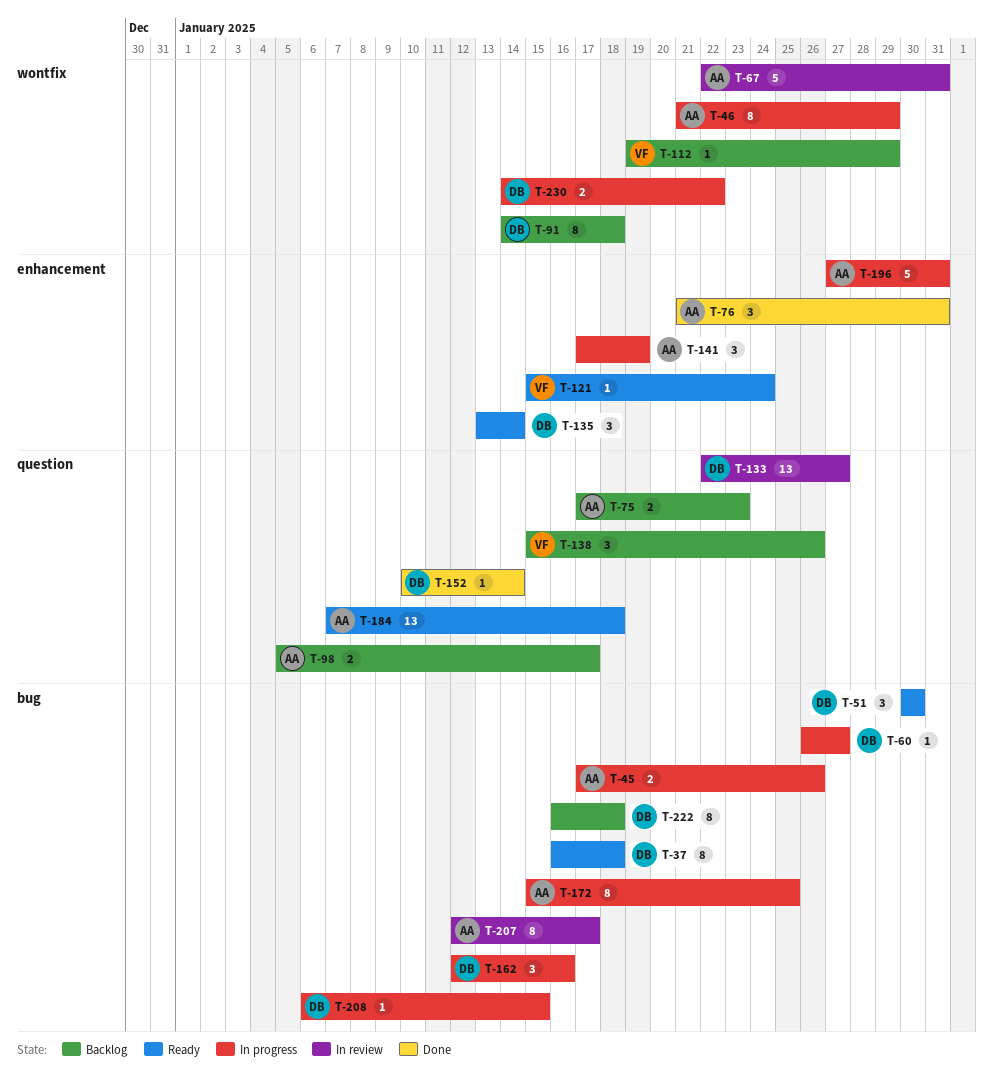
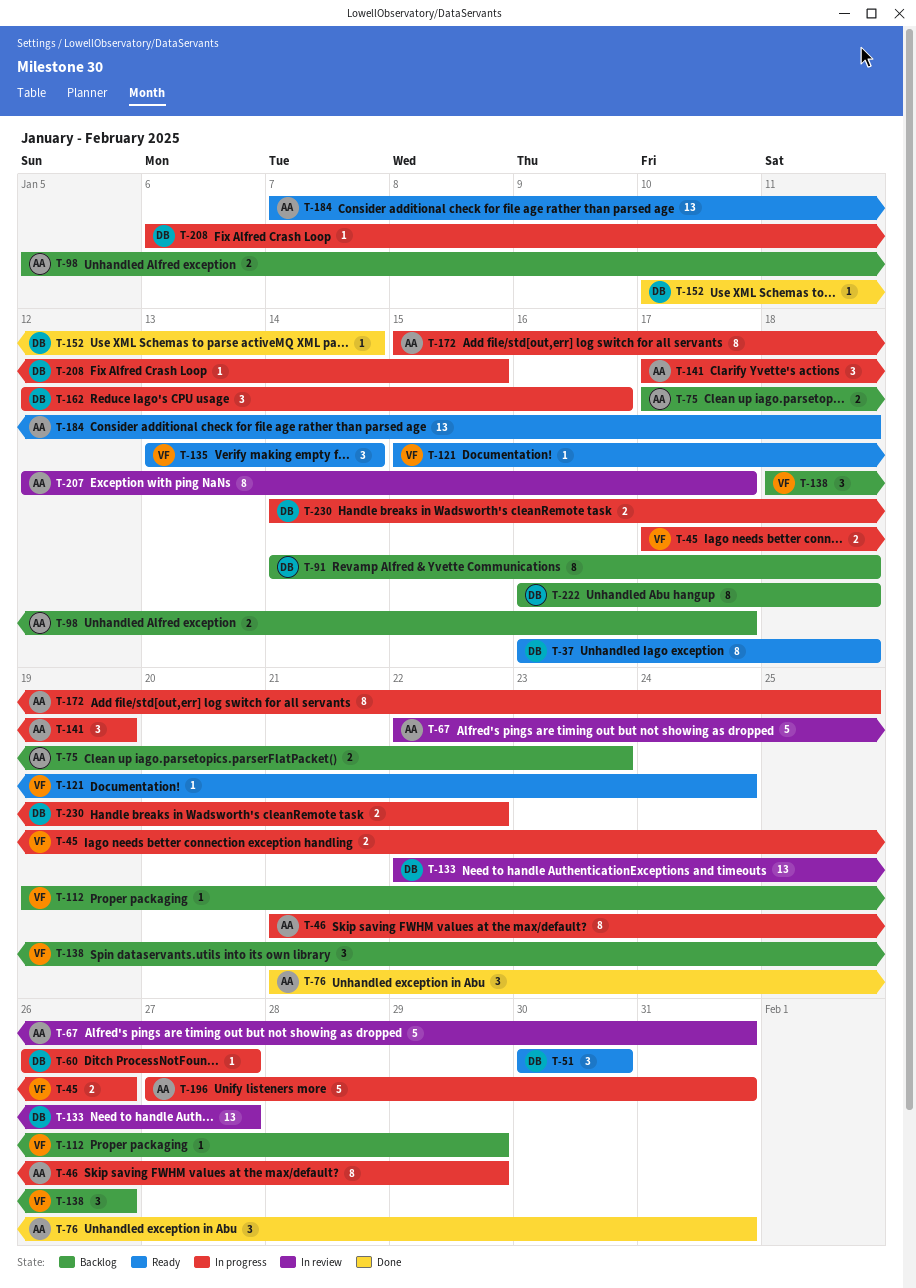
T-45, owner: AA -> VF
T-135, owner: DB -> VF
T-138, start: Jan 15 -> Jan 18

